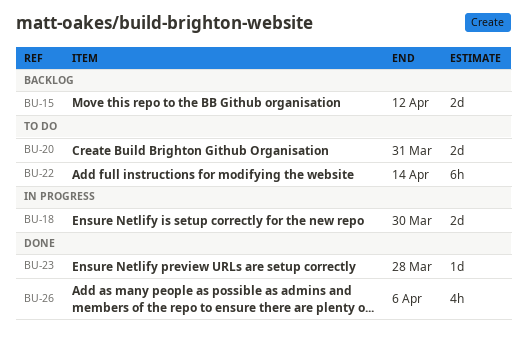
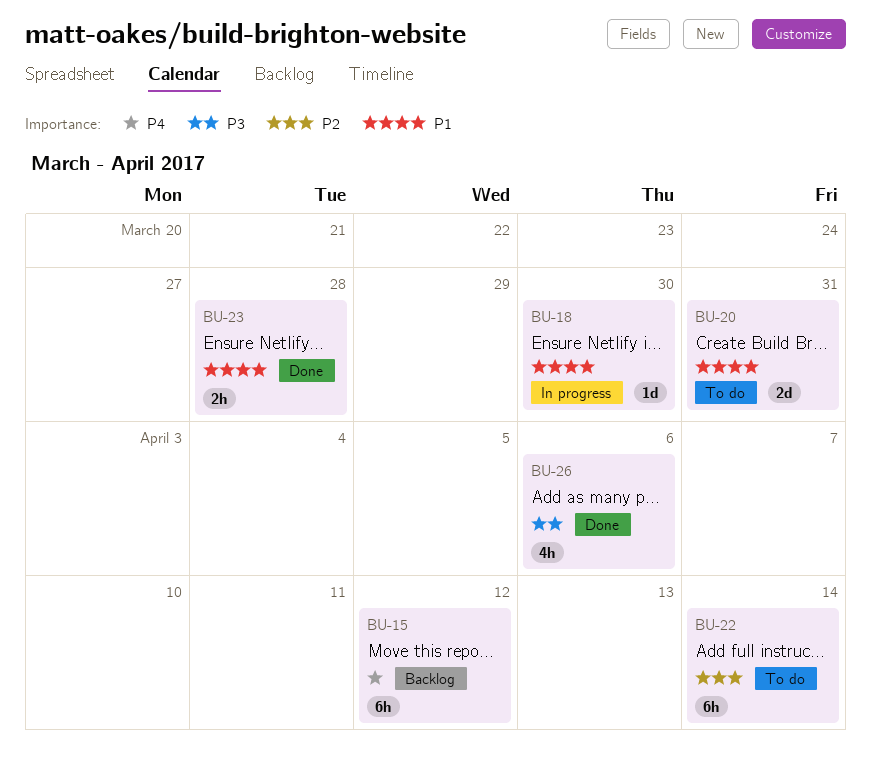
BU-15, estimate: 2d -> 6h
BU-18, estimate: 2d -> 1d
BU-23, estimate: 1d -> 2h

